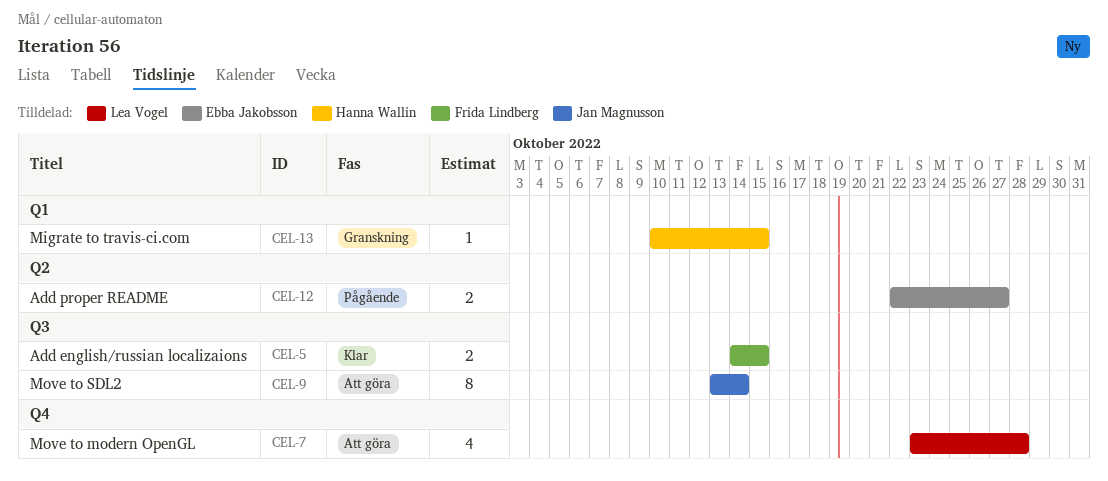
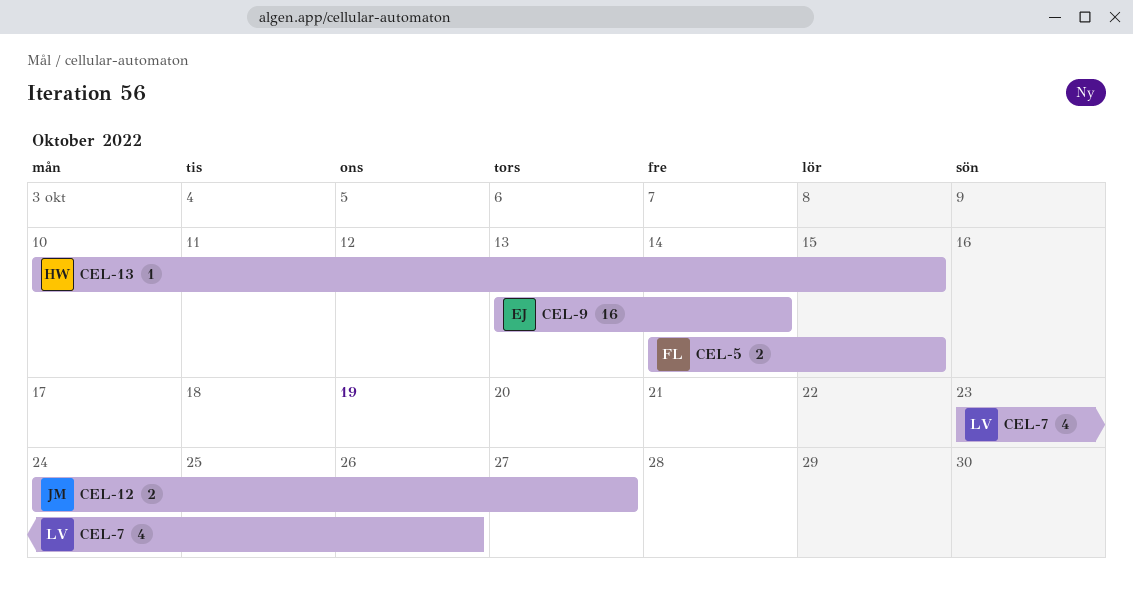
CEL-7, due: Oct 28 -> Oct 26
CEL-9, owner: Jan Magnusson -> Ebba Jakobsson
CEL-9, estimate: 8 -> 16
CEL-12, owner: Ebba Jakobsson -> Jan Magnusson
CEL-12, start: Oct 22 -> Oct 24

